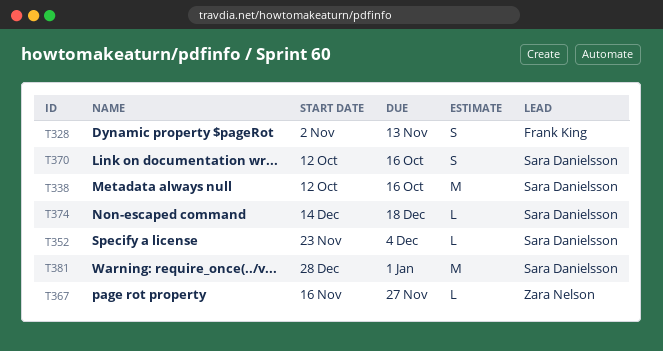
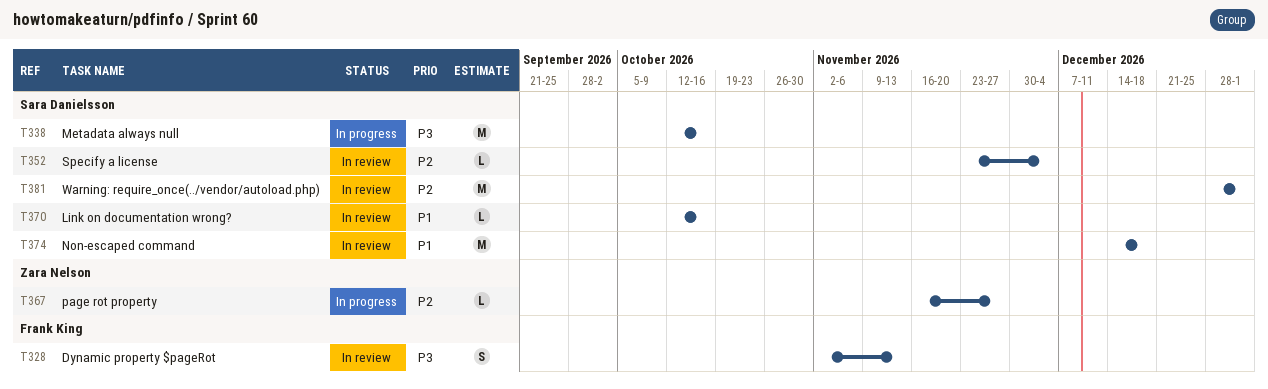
T370, estimate: S -> L
T374, estimate: L -> M

